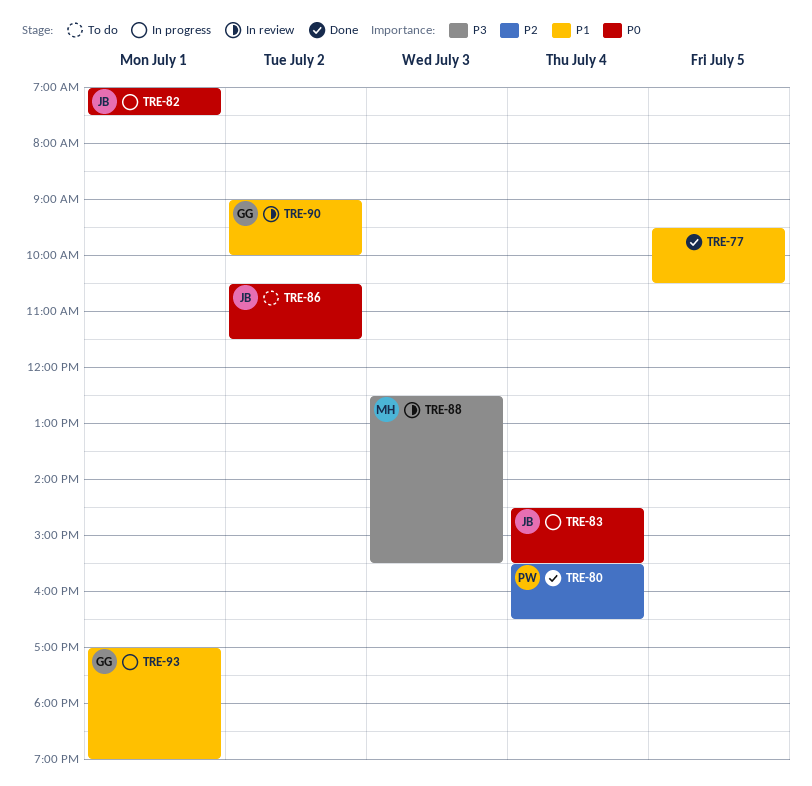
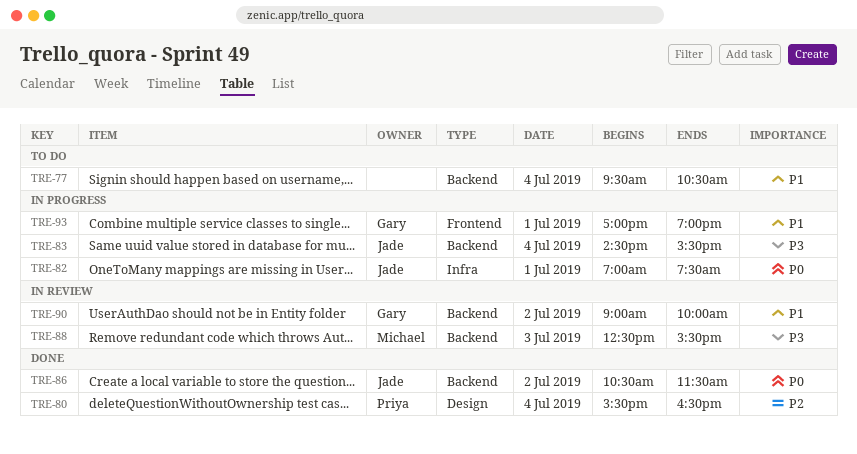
TRE-77, status: Done -> To do
TRE-77, day: Jul 5 -> Jul 4
TRE-83, priority: P0 -> P3
TRE-86, status: To do -> Done

